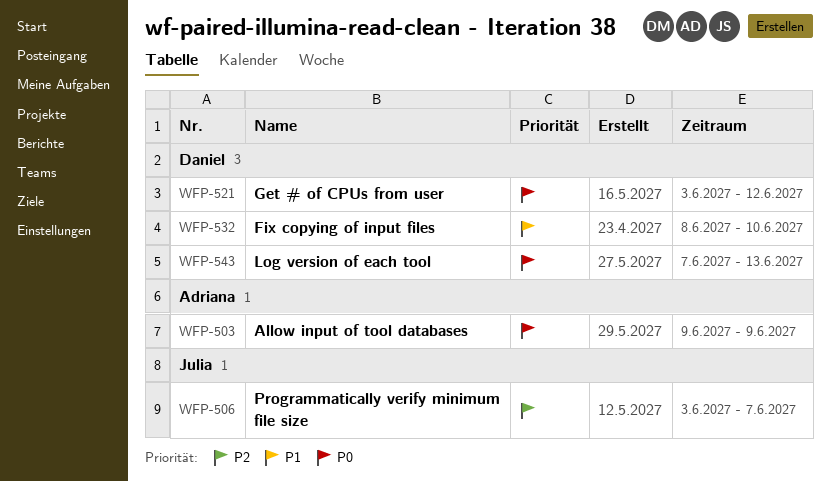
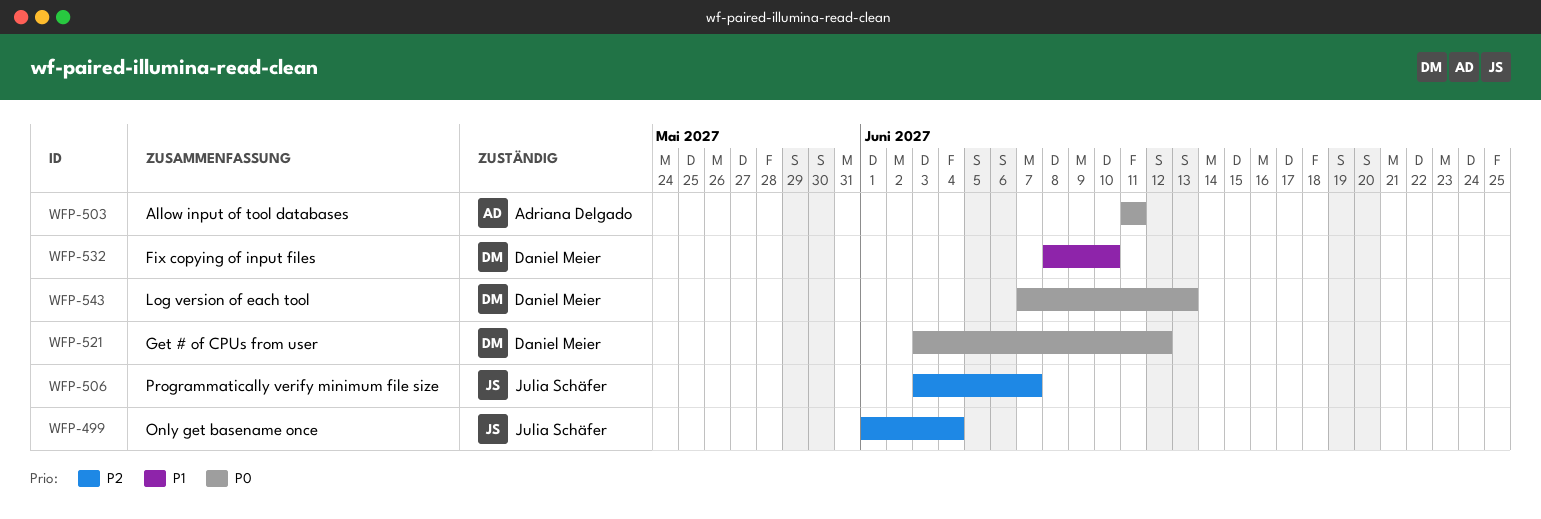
WFP-499: none -> present
WFP-503, start: Jun 9 -> Jun 11
WFP-503, due: Jun 9 -> Jun 11

